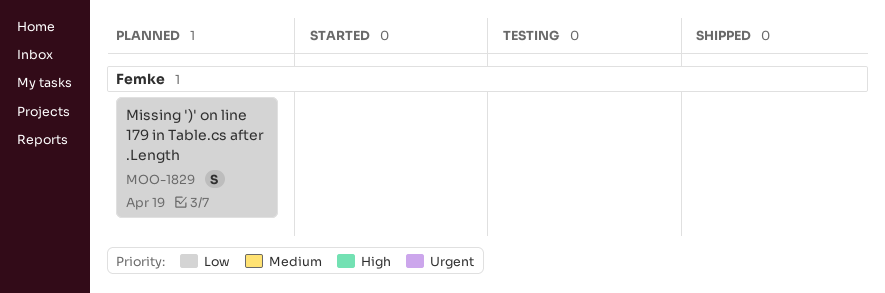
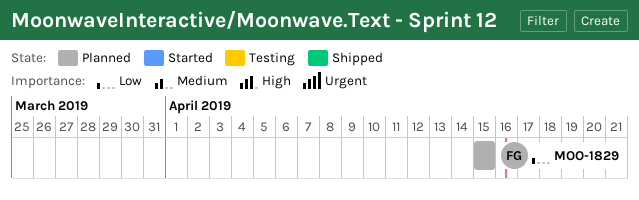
MOO-1829, due: Apr 19 -> Apr 15

